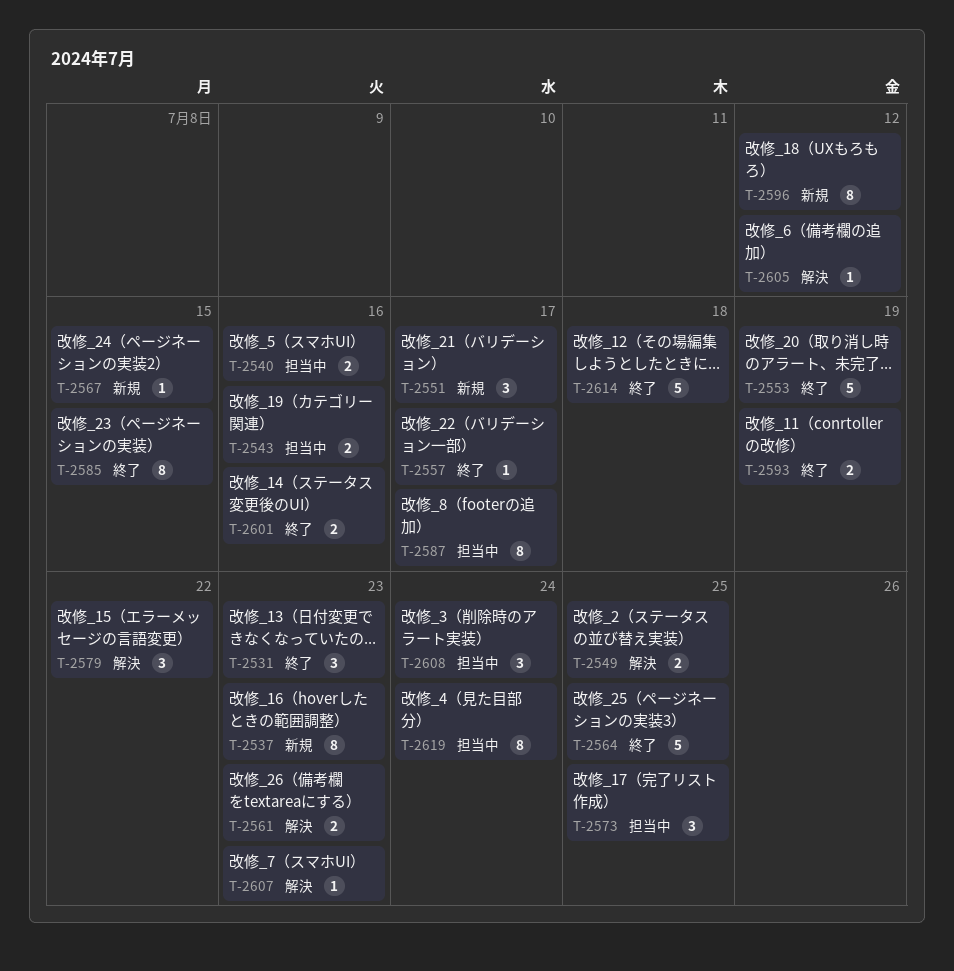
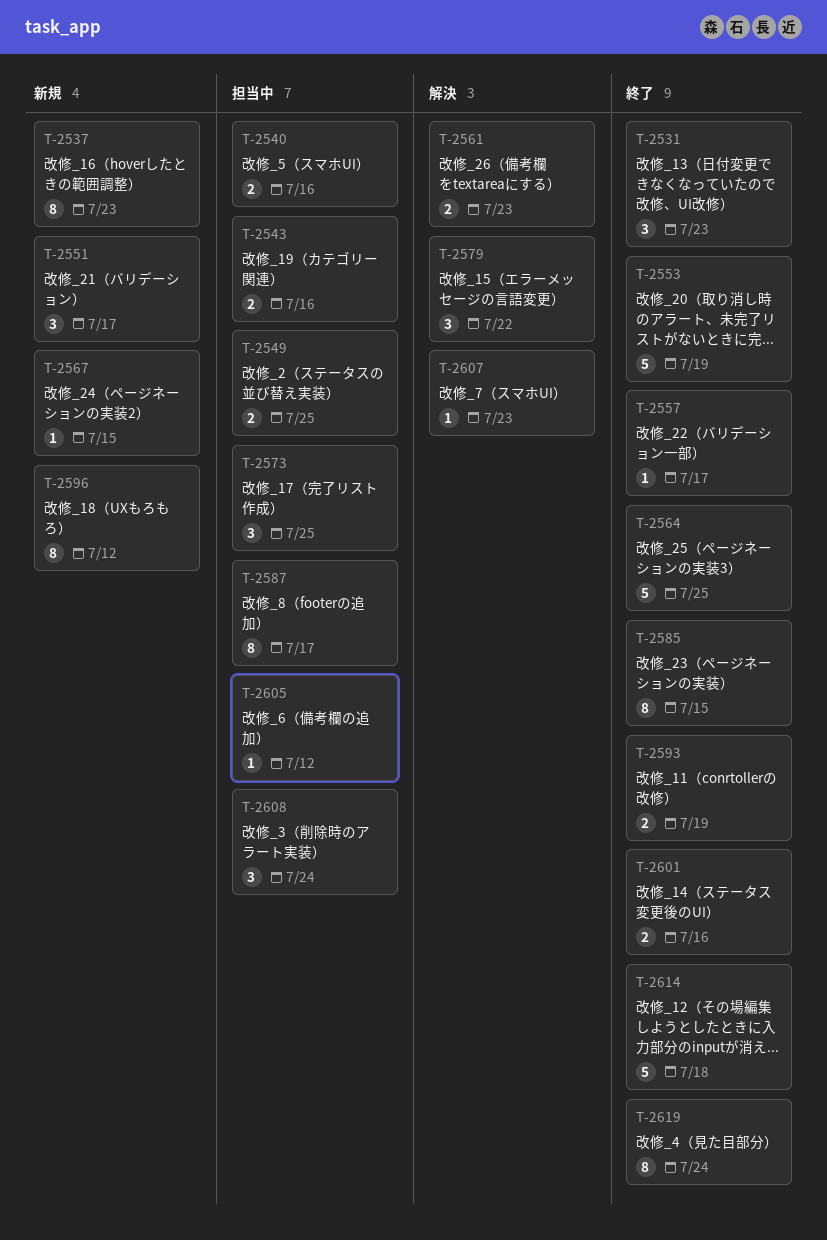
T-2549, status: 解決 -> 担当中
T-2605, status: 解決 -> 担当中
T-2619, status: 担当中 -> 終了

